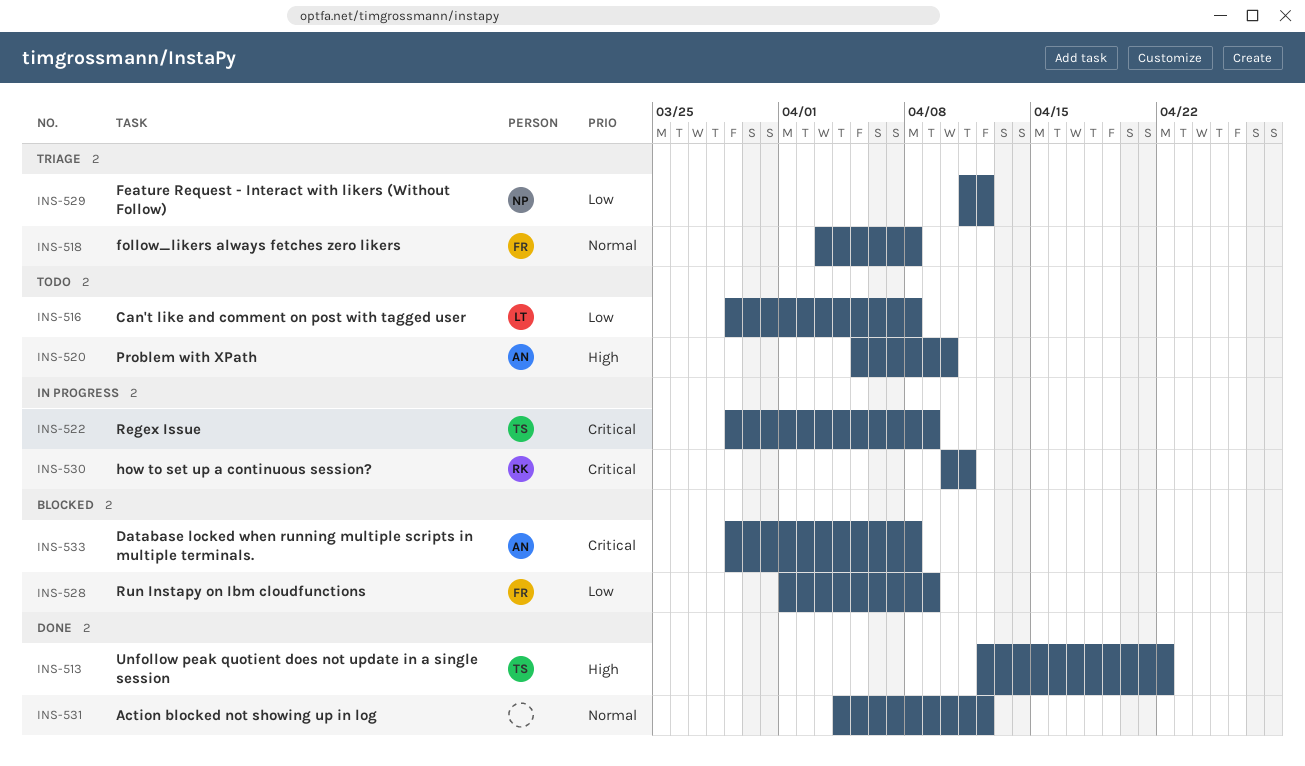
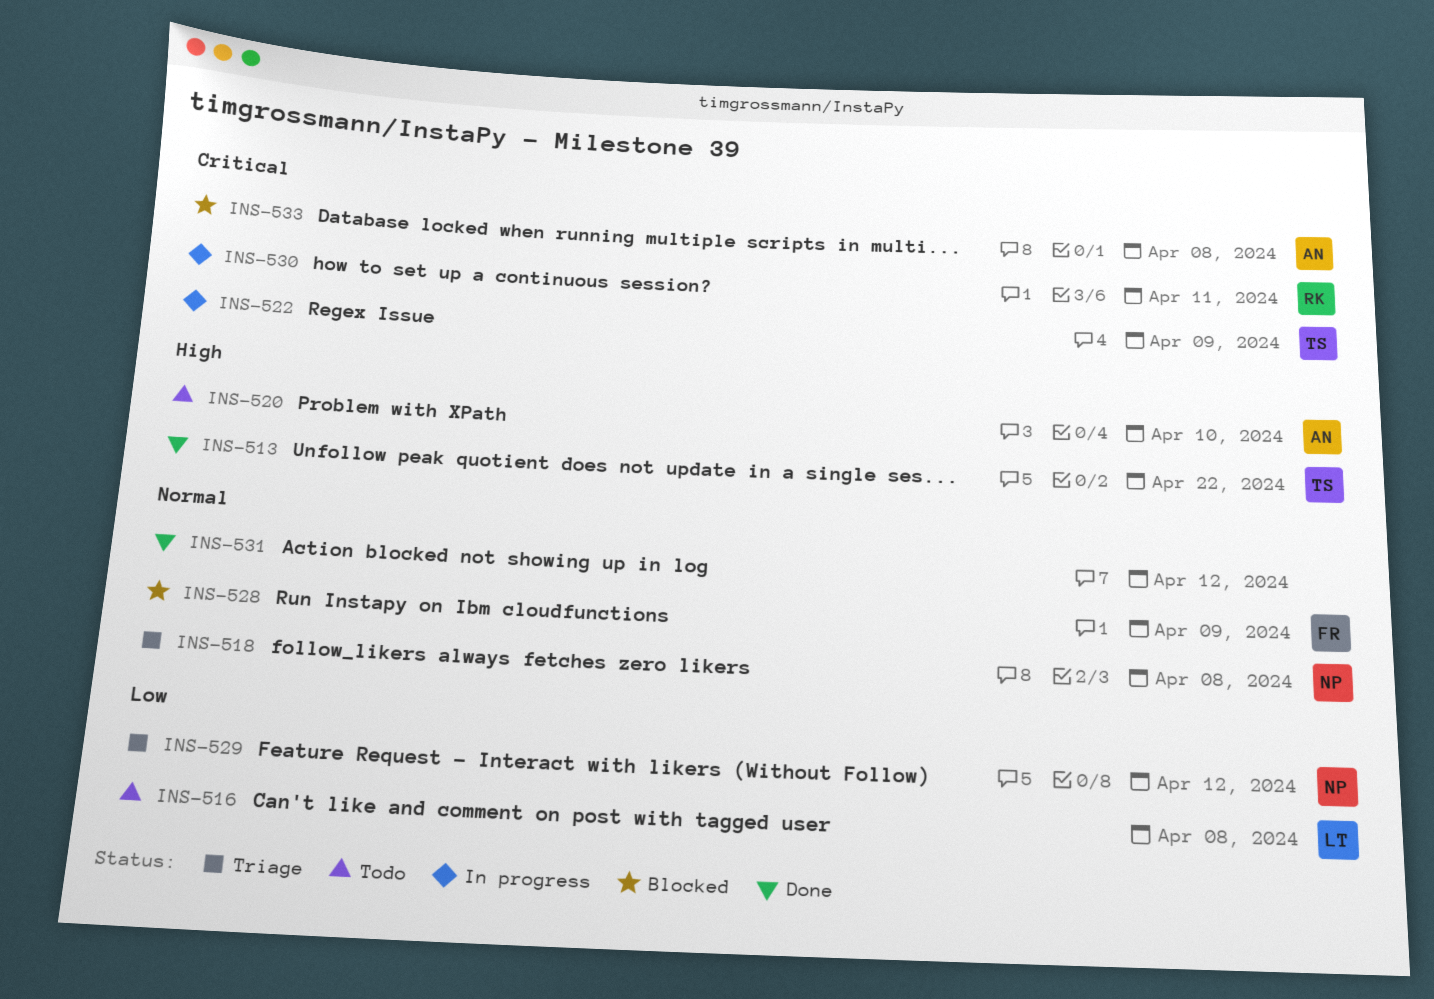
INS-518, owner: FR -> NP
INS-528, priority: Low -> Normal

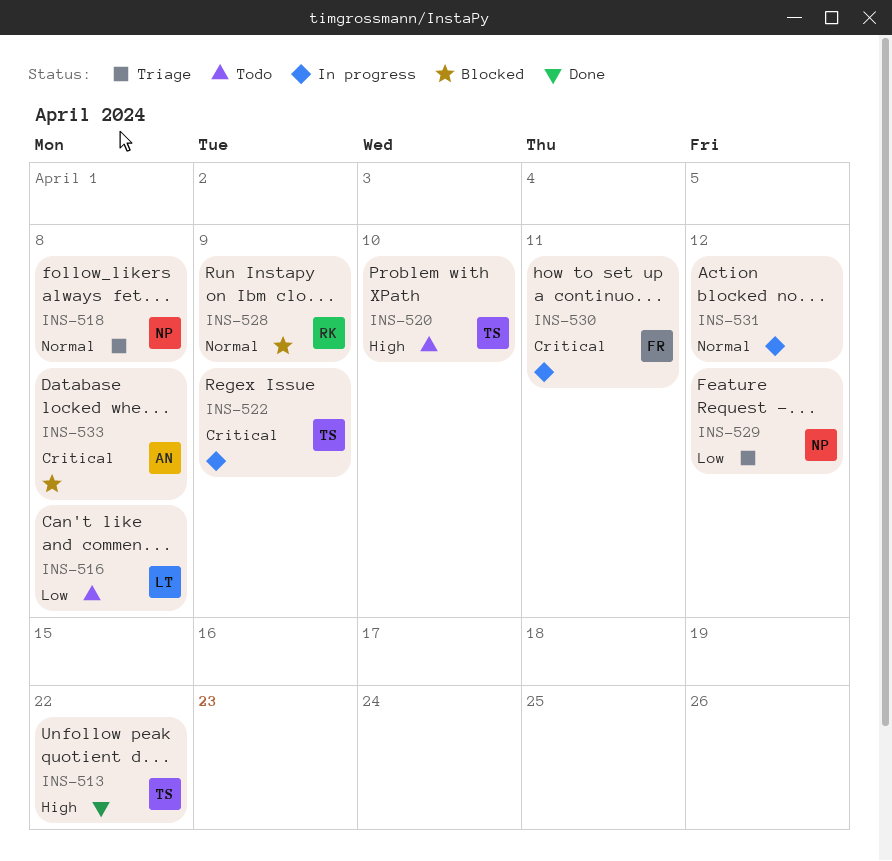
INS-520, owner: AN -> TS
INS-528, owner: FR -> RK
INS-530, owner: RK -> FR
INS-531, status: Done -> In progress

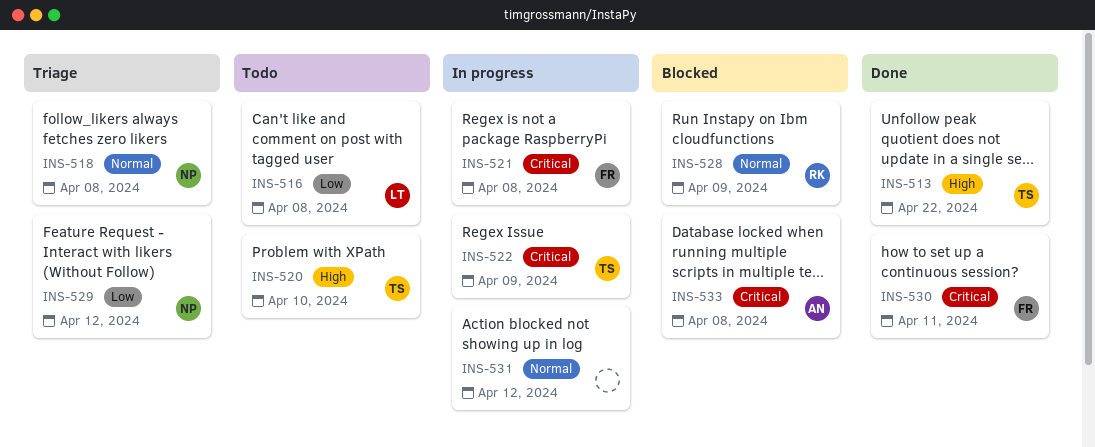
INS-521: none -> present
INS-530, status: In progress -> Done

